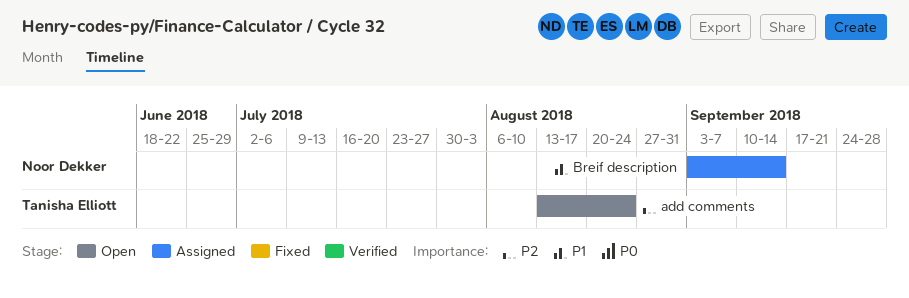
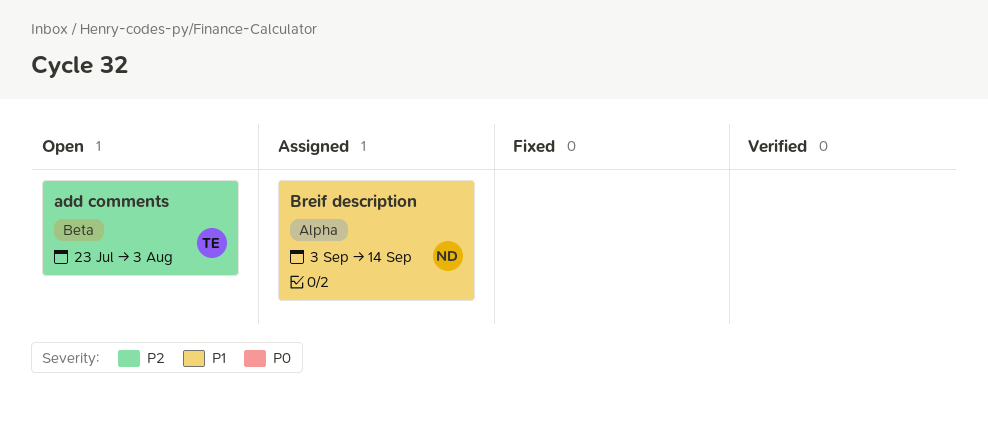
add comments, start: Aug 13 -> Jul 23
add comments, due: Aug 24 -> Aug 3

